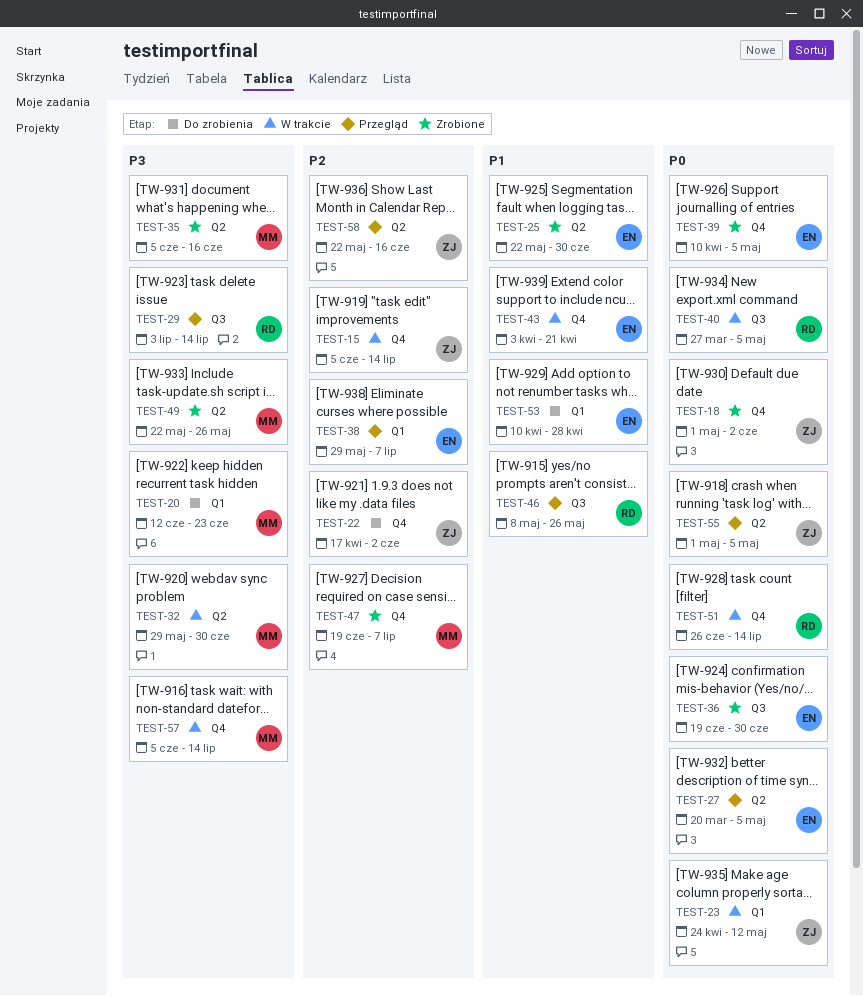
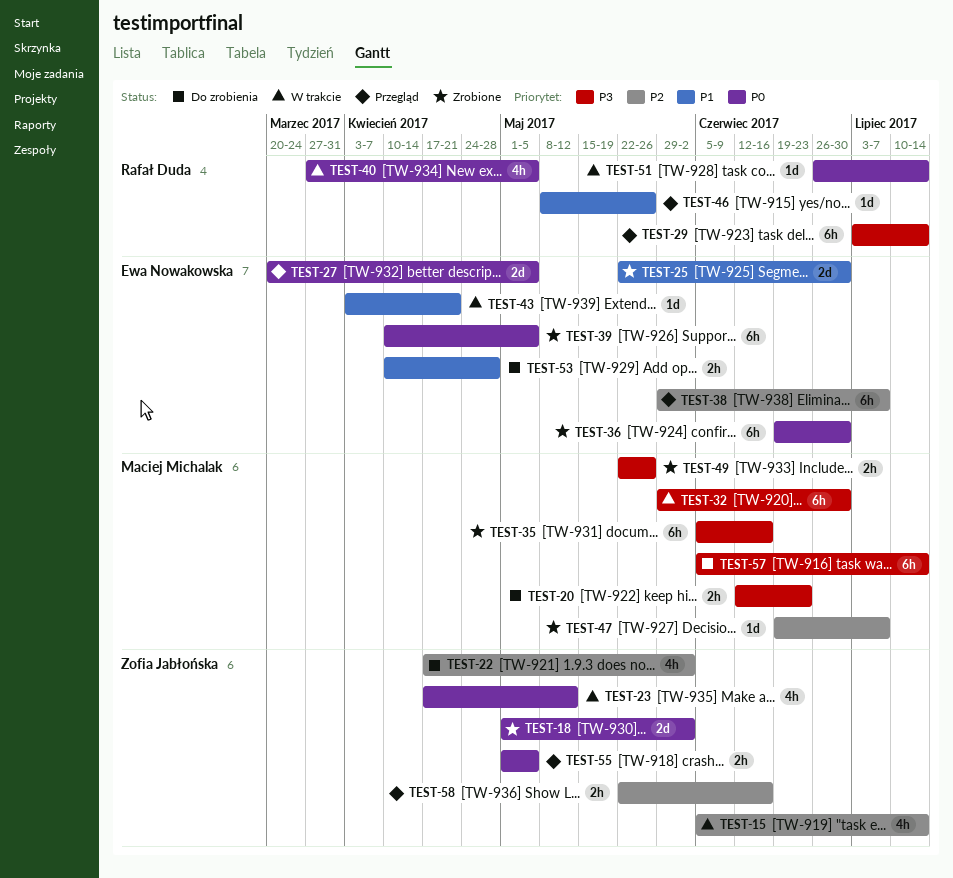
TEST-23, start: Apr 24 -> Apr 17
TEST-57, status: W trakcie -> Do zrobienia

